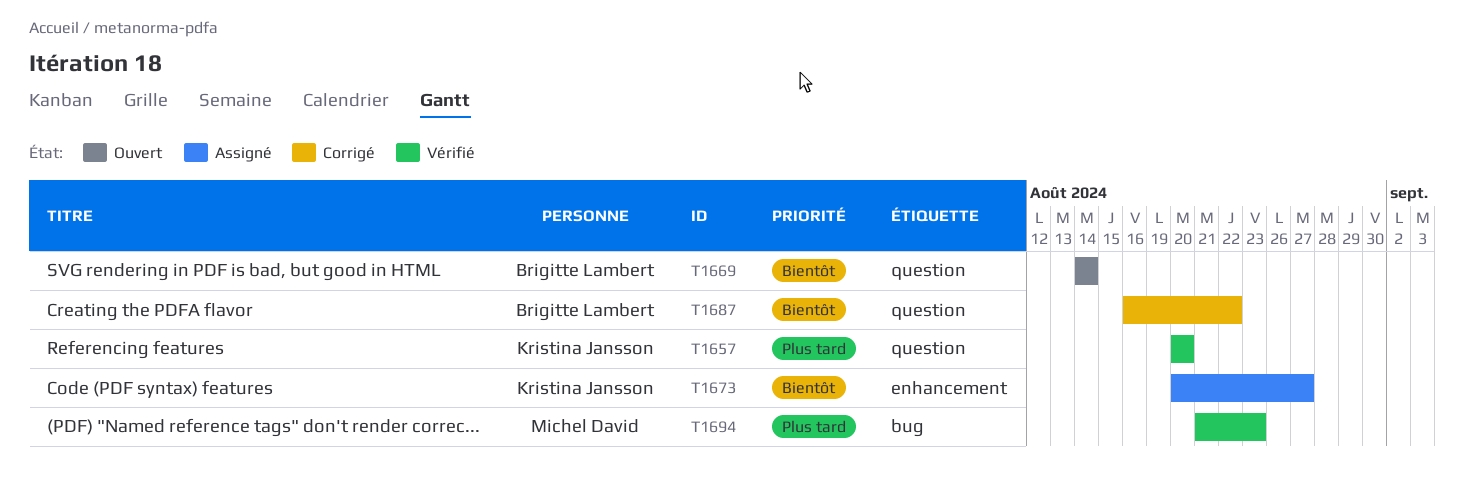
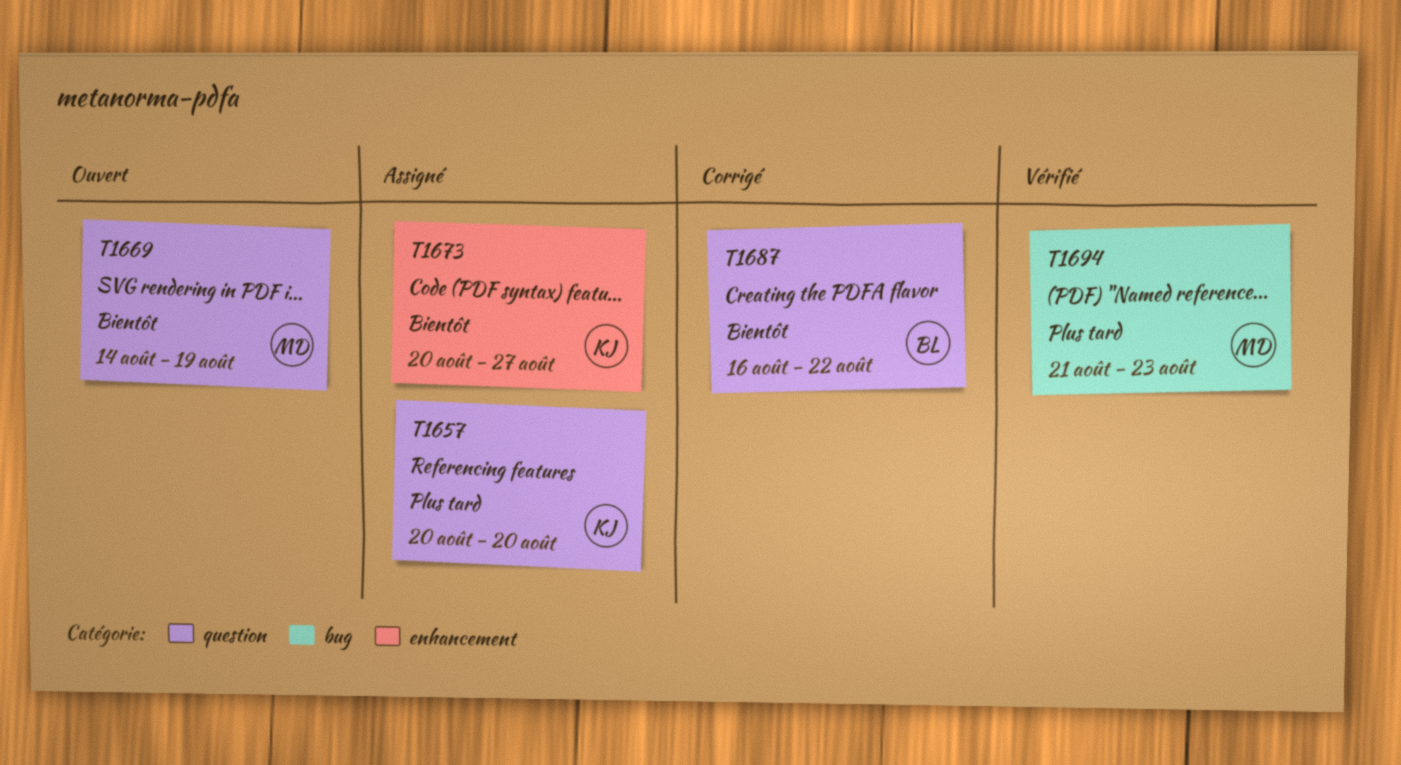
T1657, status: Vérifié -> Assigné
T1669, owner: Brigitte Lambert -> Michel David
T1669, due: Aug 14 -> Aug 19

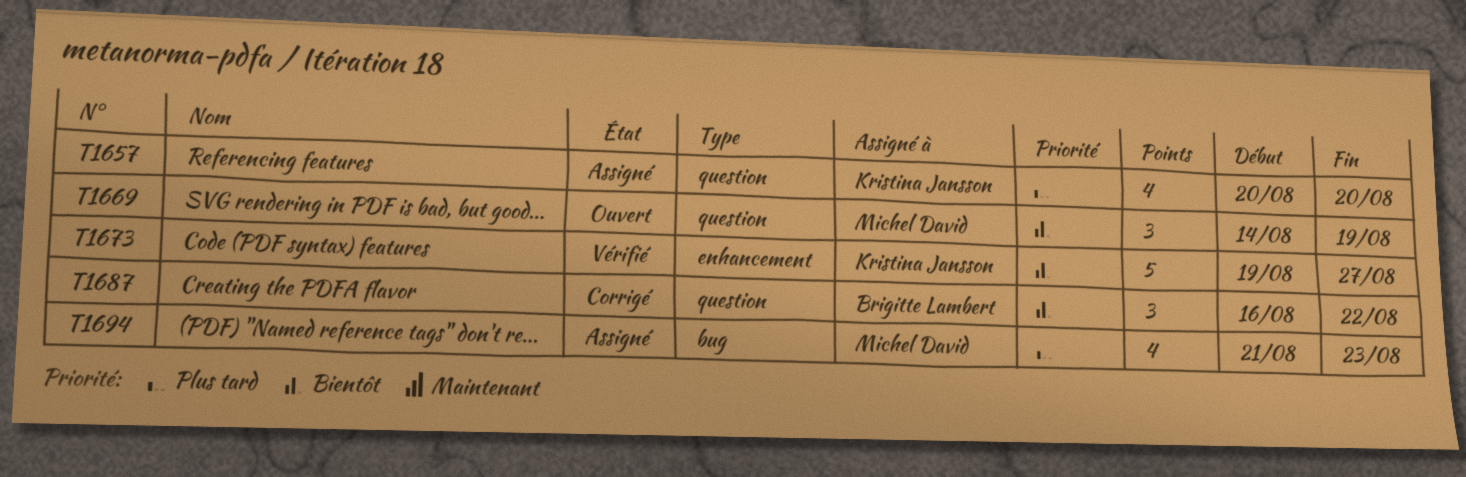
T1673, status: Assigné -> Vérifié
T1673, start: Aug 20 -> Aug 19
T1694, status: Vérifié -> Assigné

